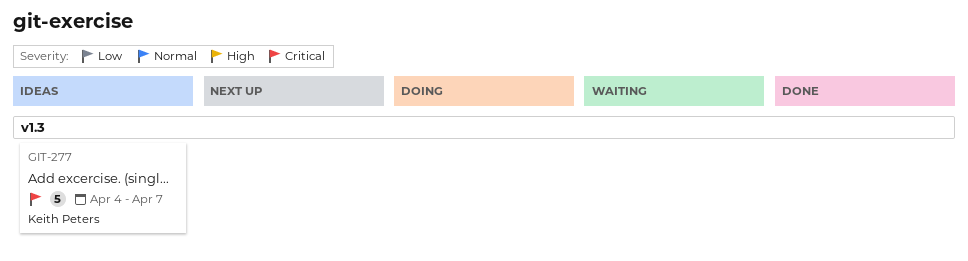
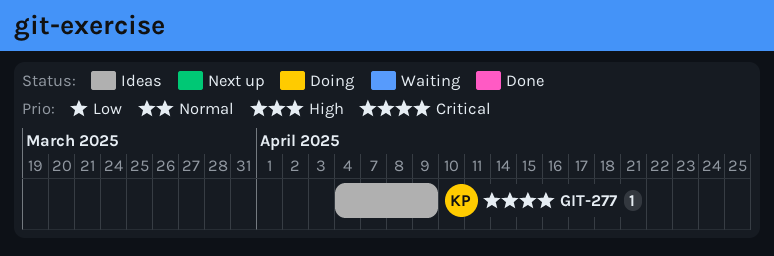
GIT-277, estimate: 5 -> 1
GIT-277, due: Apr 7 -> Apr 9

